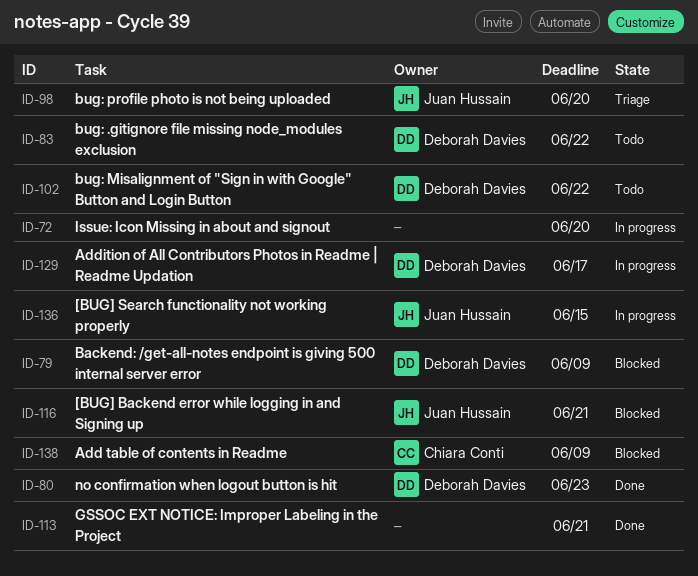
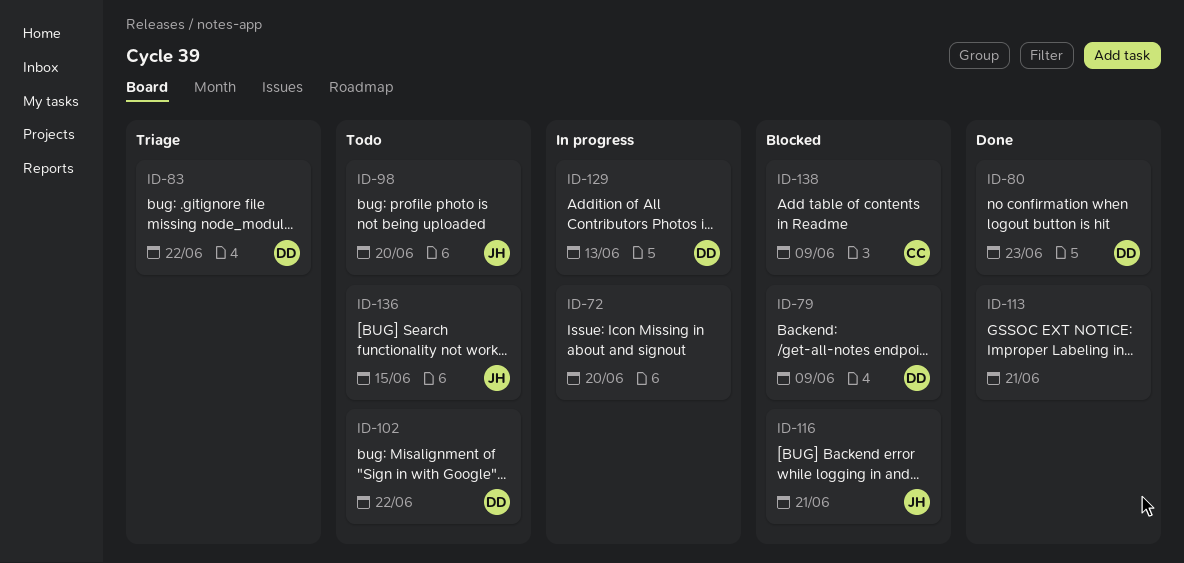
ID-83, status: Todo -> Triage
ID-98, status: Triage -> Todo
ID-129, due: Jun 17 -> Jun 13
ID-136, status: In progress -> Todo

